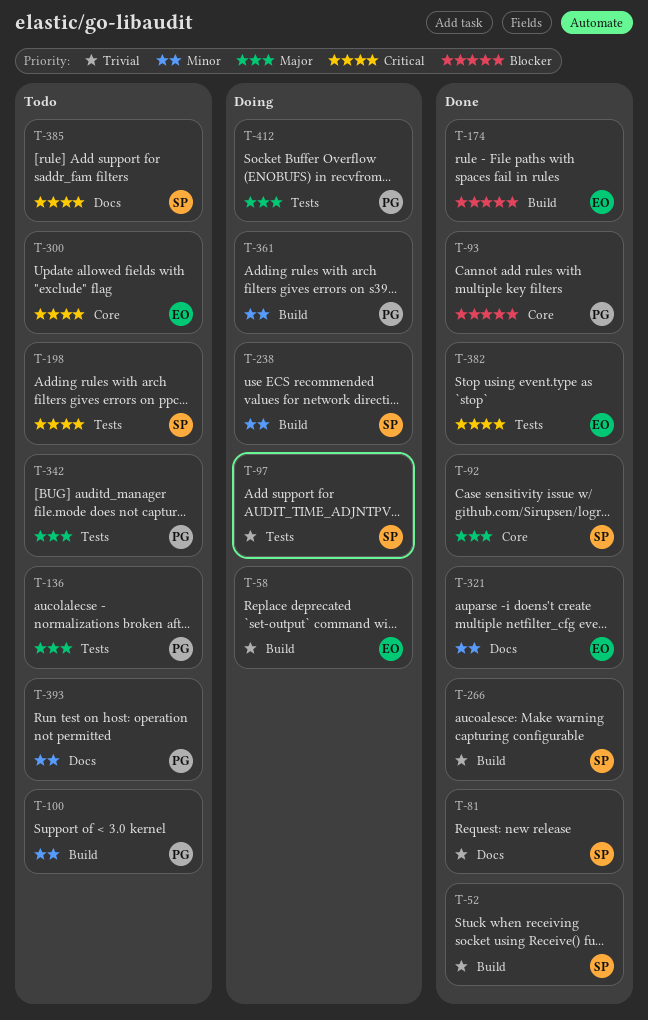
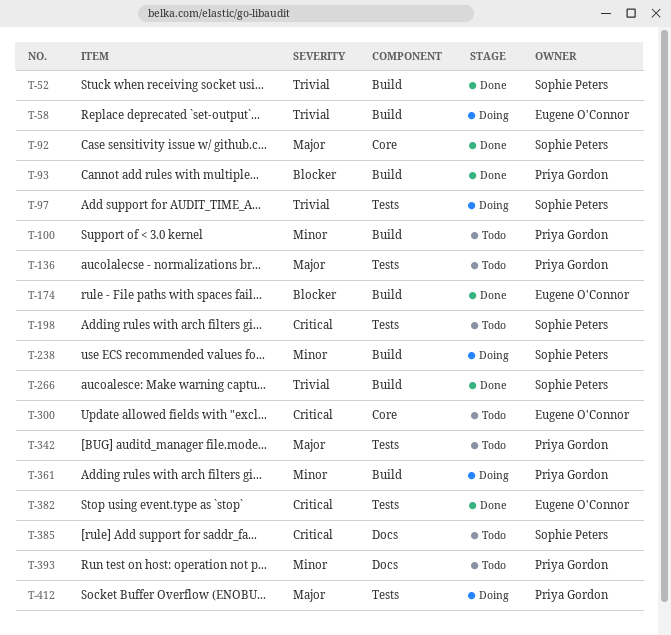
T-81: present -> none
T-93, label: Core -> Build
T-321: present -> none

